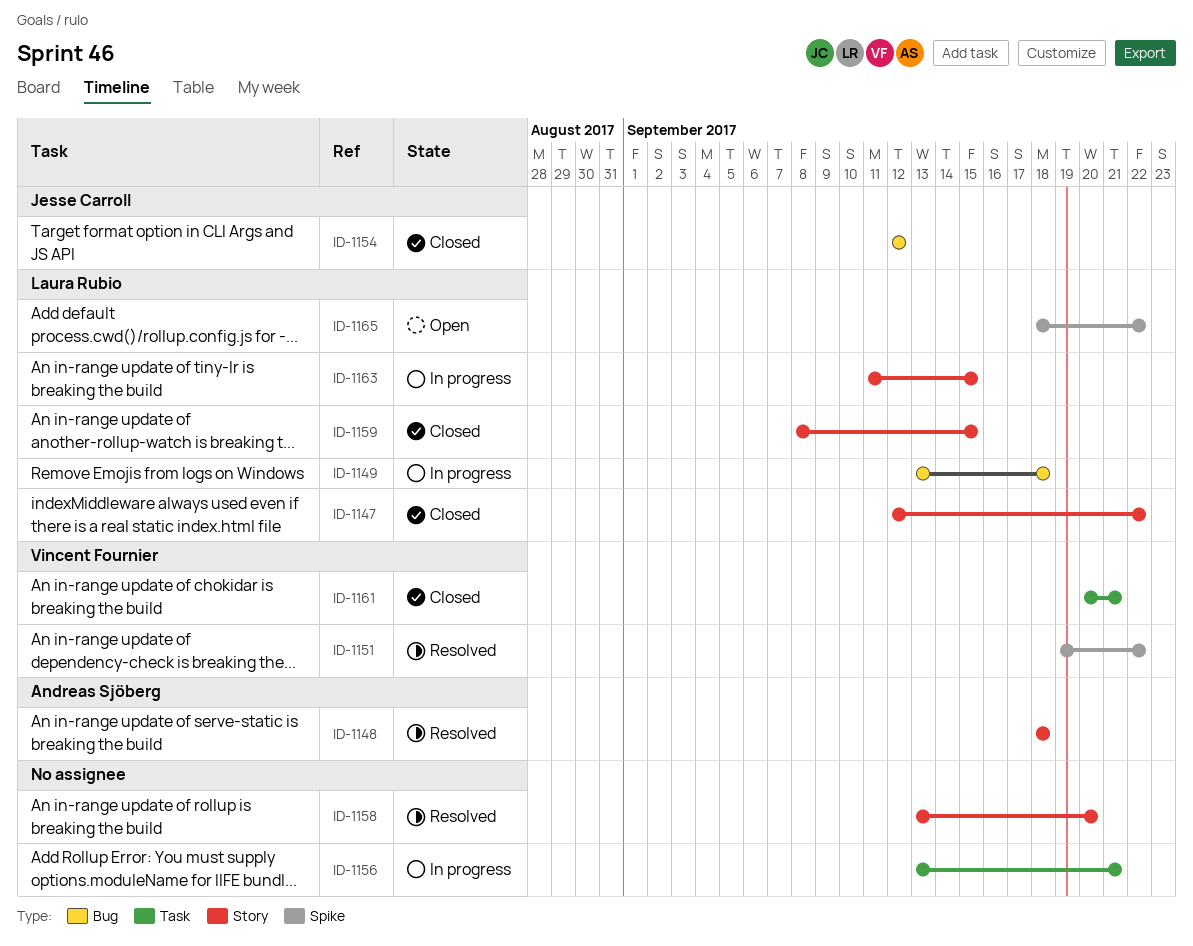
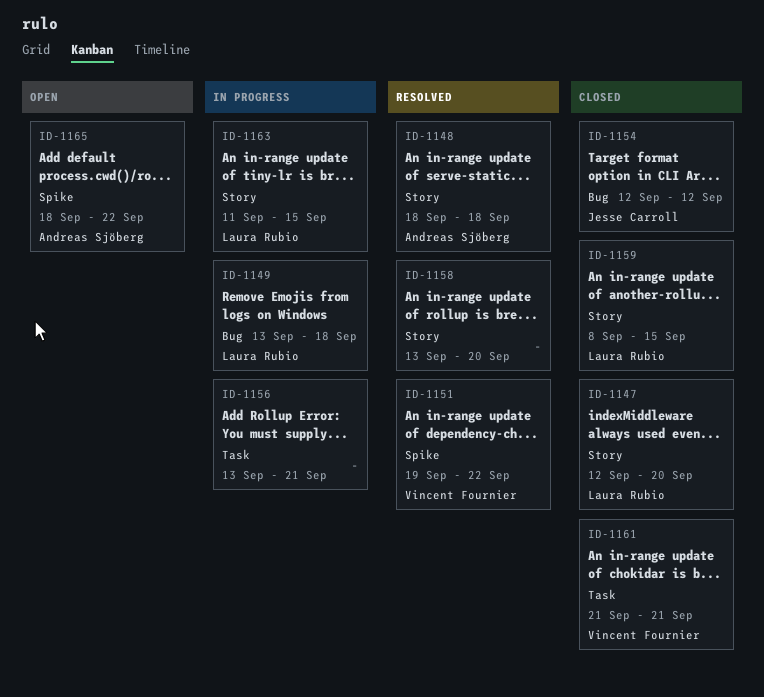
ID-1147, due: Sep 22 -> Sep 20
ID-1161, start: Sep 20 -> Sep 21
ID-1165, owner: Laura Rubio -> Andreas Sjöberg

